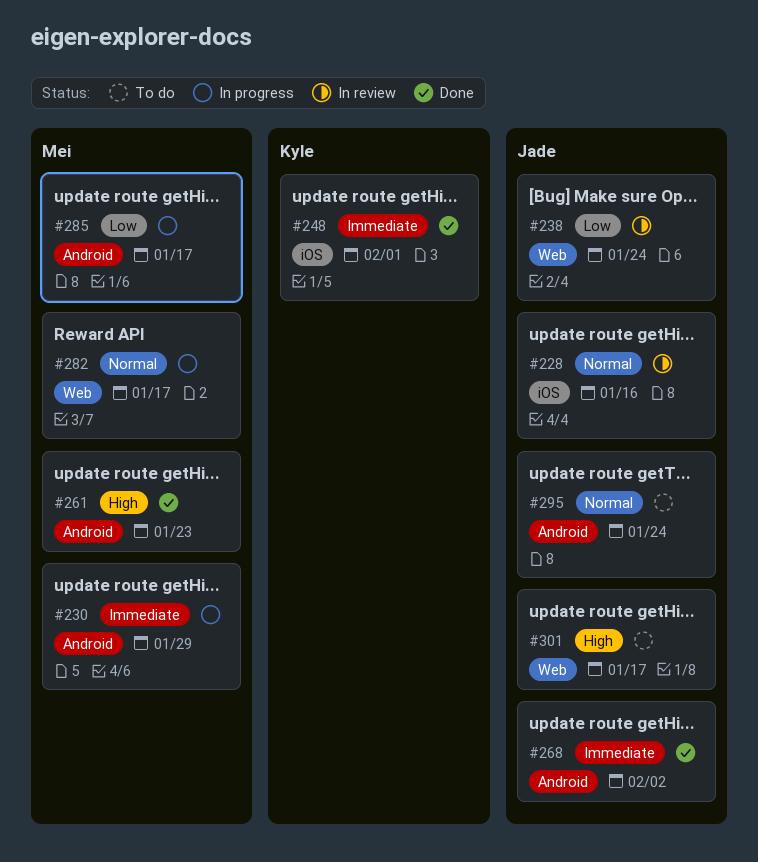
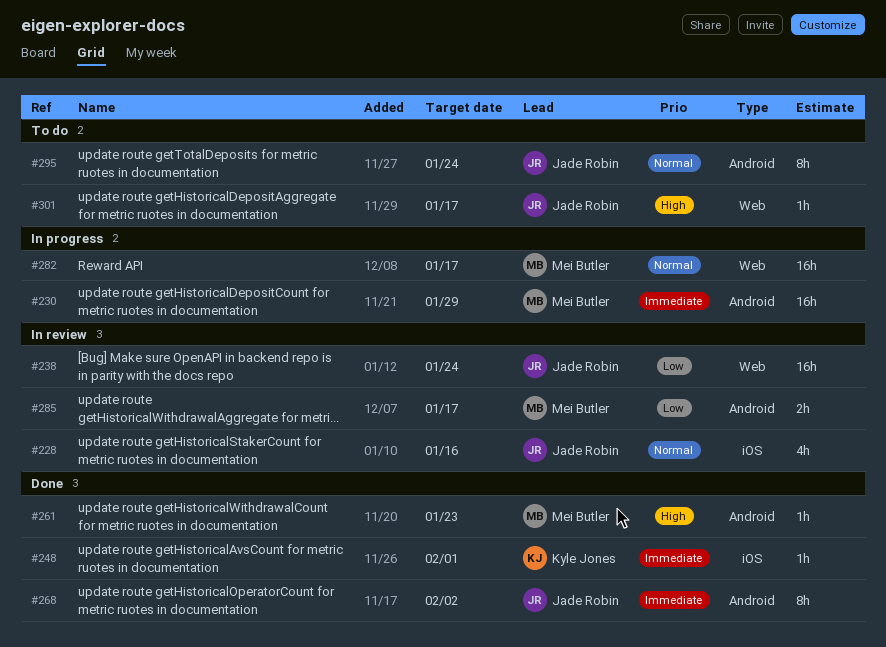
#285, status: In progress -> In review

